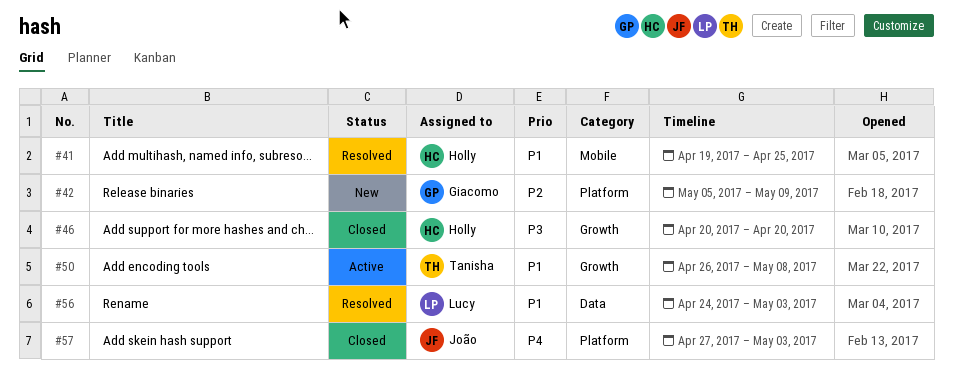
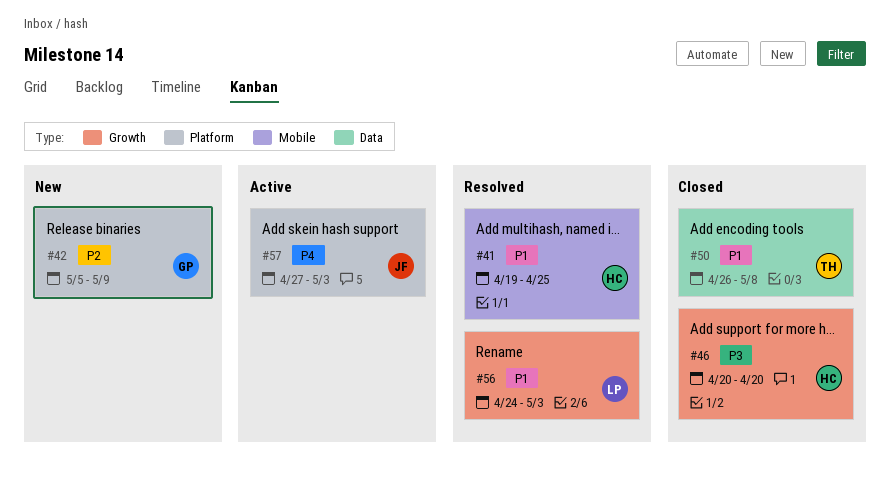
#50, status: Active -> Closed
#50, label: Growth -> Data
#56, label: Data -> Growth
#57, status: Closed -> Active

